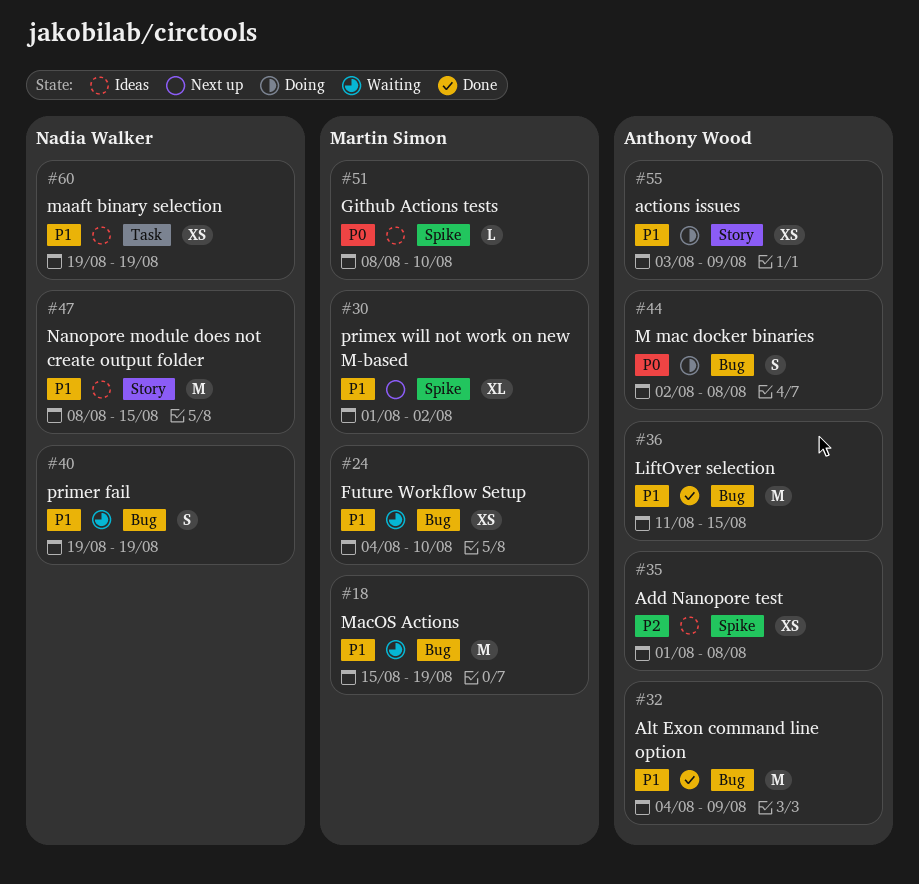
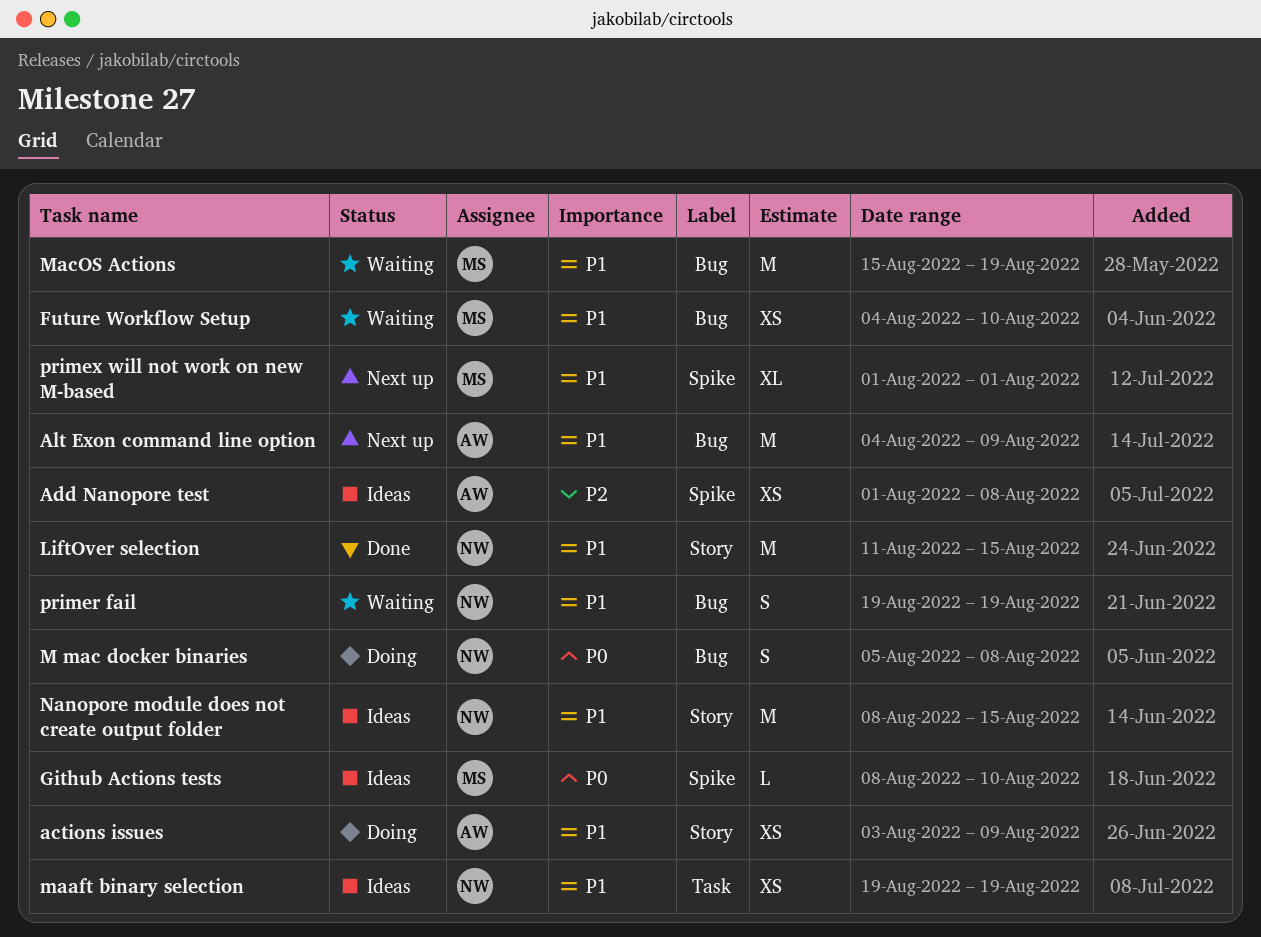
Alt Exon command line option, status: Done -> Next up
LiftOver selection, owner: Anthony Wood -> Nadia Walker
LiftOver selection, label: Bug -> Story
M mac docker binaries, owner: Anthony Wood -> Nadia Walker
M mac docker binaries, start: Aug 2 -> Aug 5
primex will not work on new M-based, due: Aug 2 -> Aug 1

